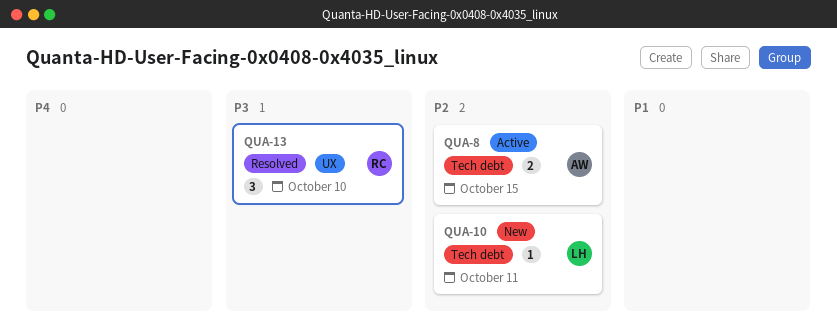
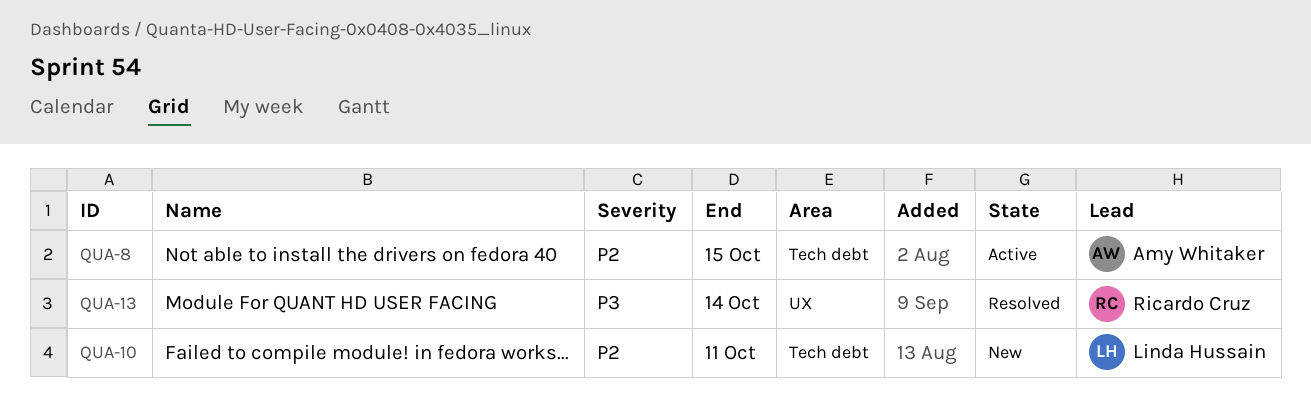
QUA-13, due: Oct 10 -> Oct 14

